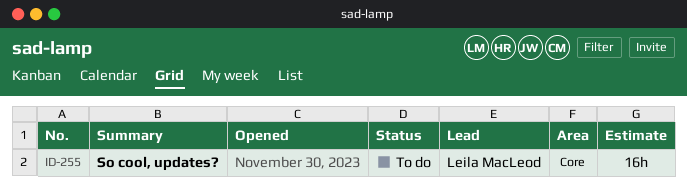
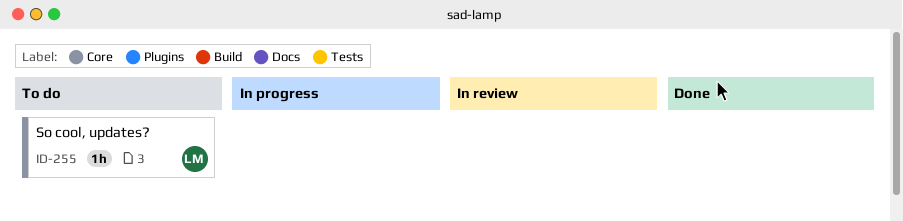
ID-255, estimate: 16h -> 1h

